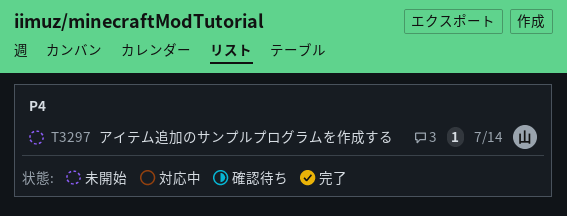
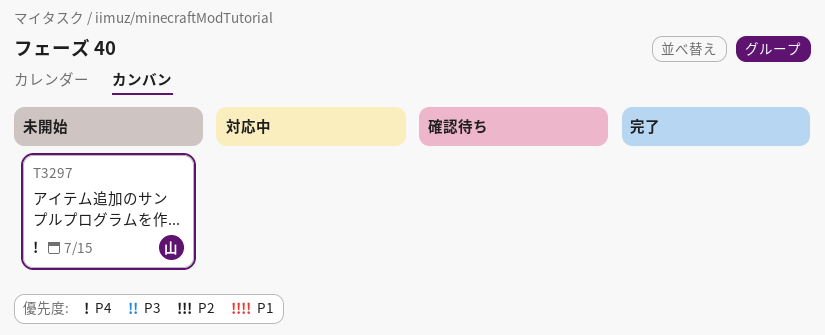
T3297, due: Jul 14 -> Jul 15

